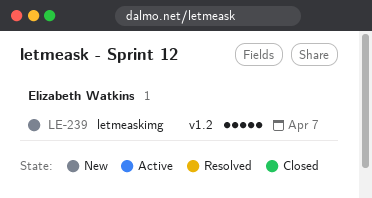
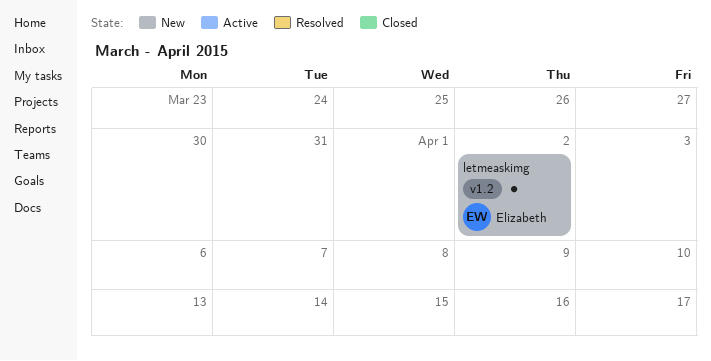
letmeaskimg, estimate: 5 -> 1
letmeaskimg, due: Apr 7 -> Apr 2

